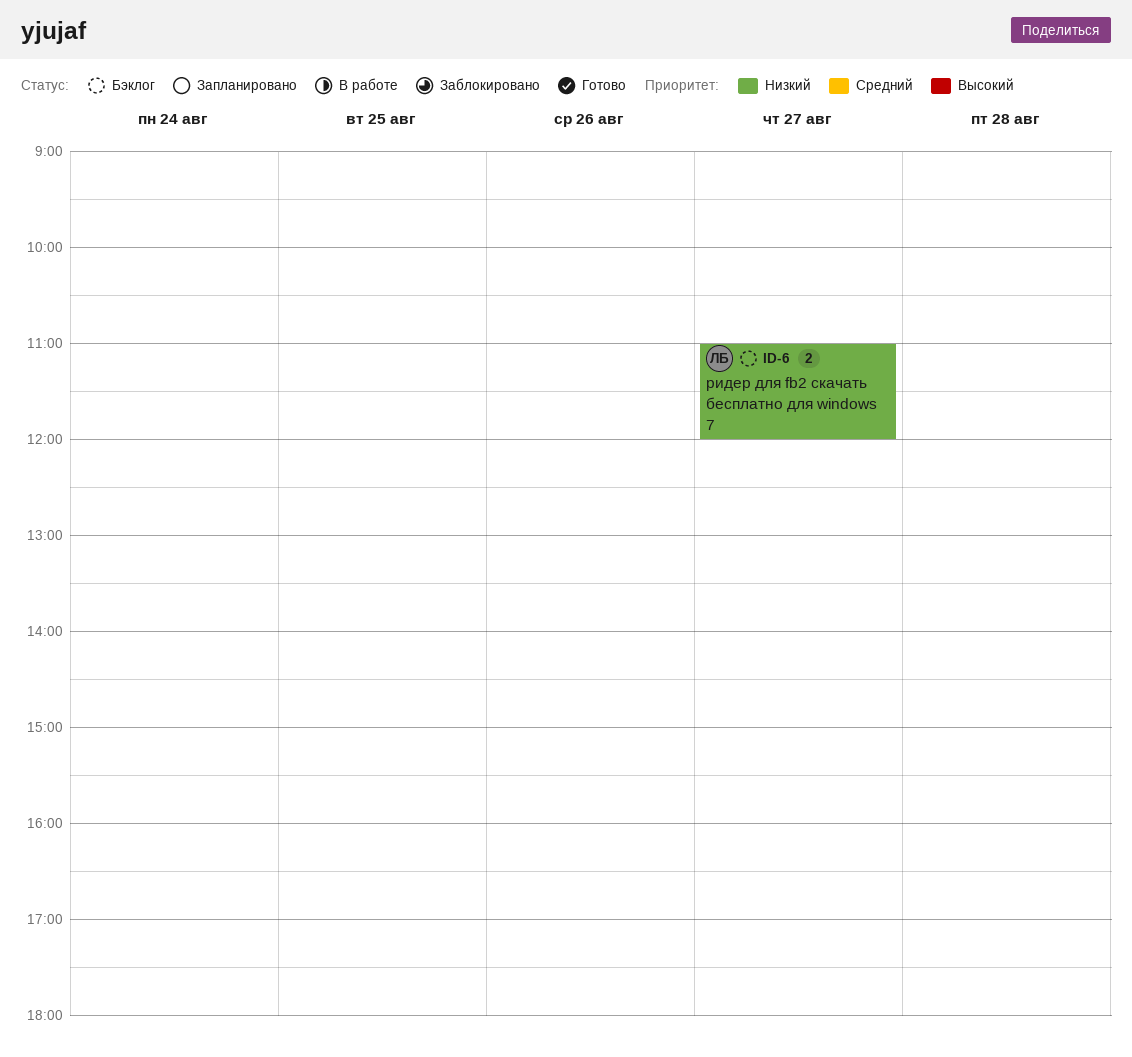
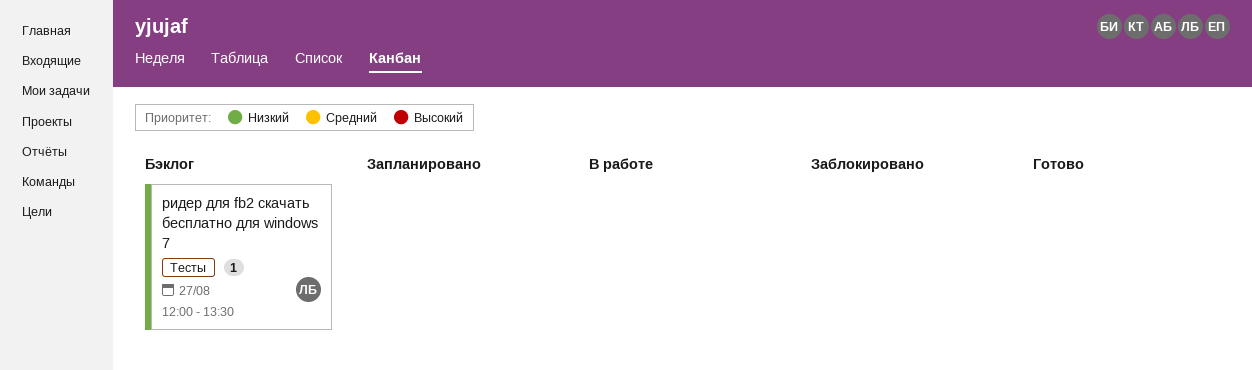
ридер для fb2 скачать бесплатно для windows 7, estimate: 2 -> 1
ридер для fb2 скачать бесплатно для windows 7, begins: 11:00 -> 12:00
ридер для fb2 скачать бесплатно для windows 7, ends: 12:00 -> 13:30

